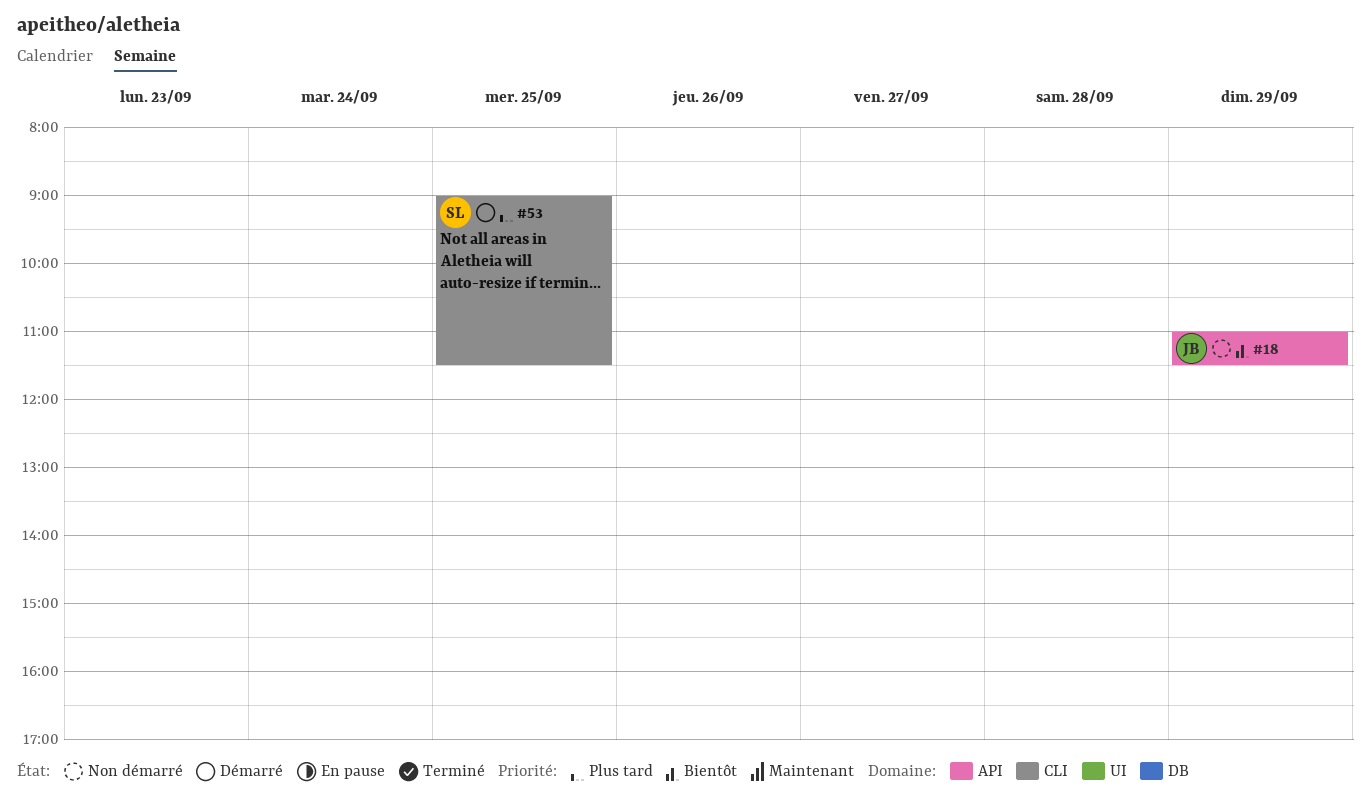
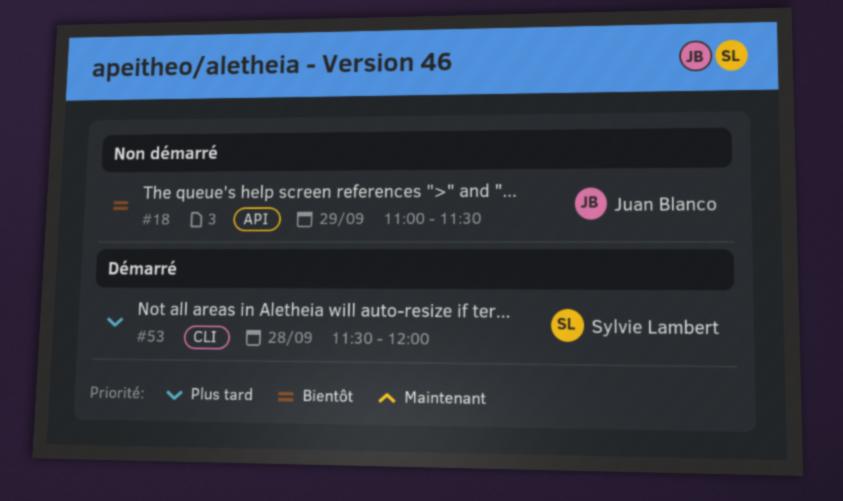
#53, day: Sep 25 -> Sep 28
#53, begins: 09:00 -> 11:30
#53, ends: 11:30 -> 12:00

